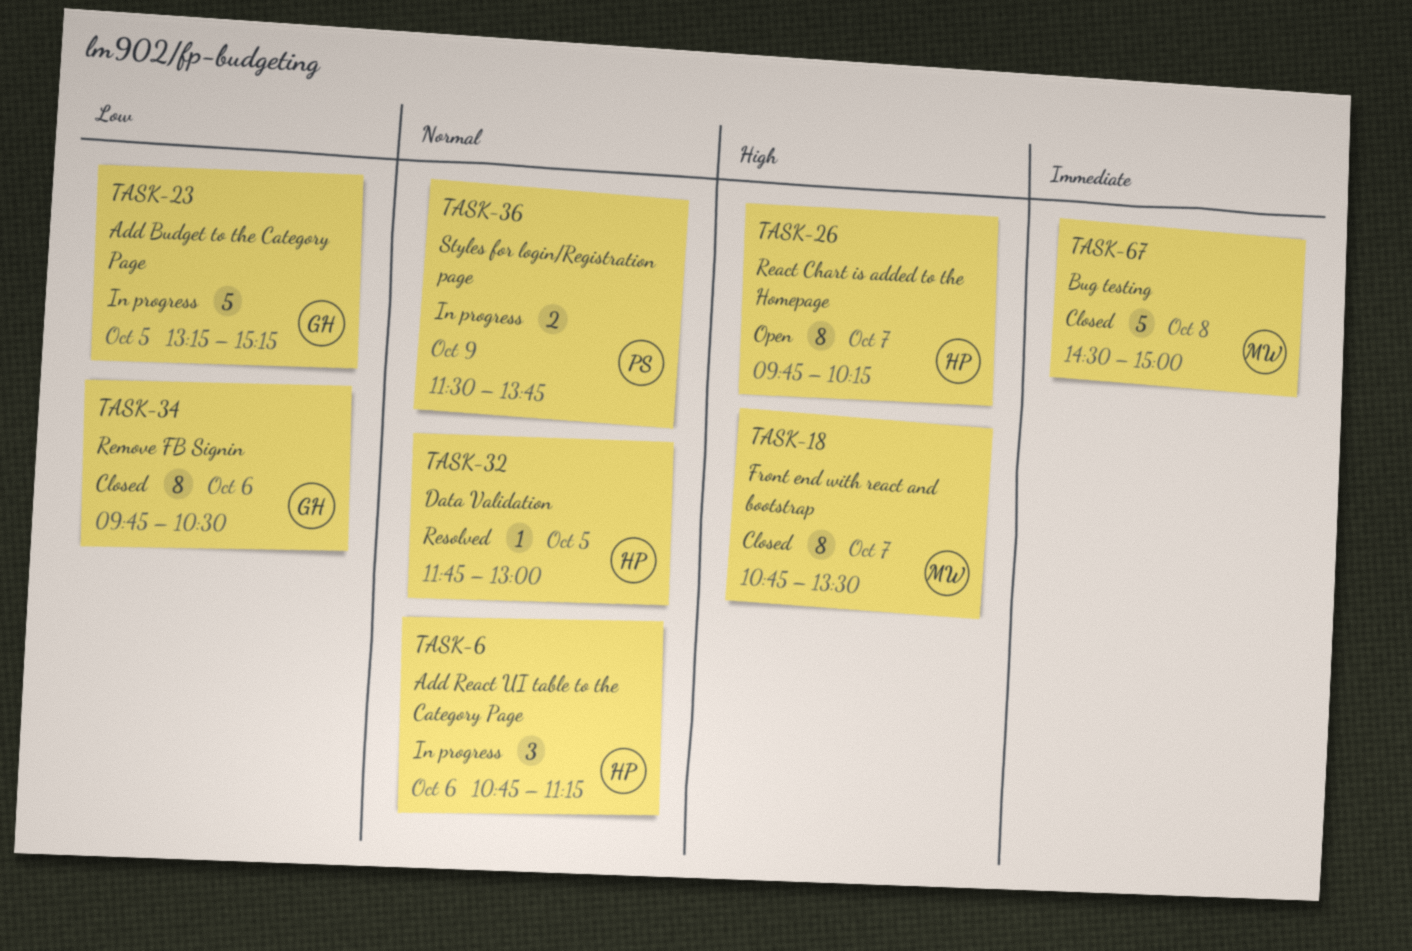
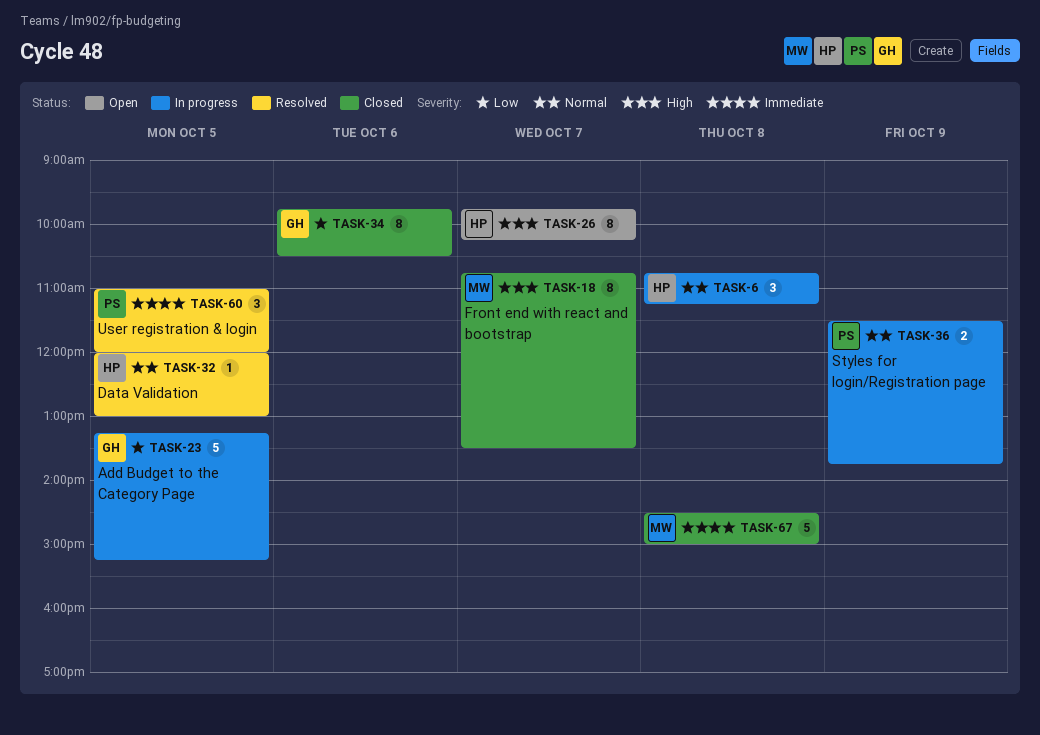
TASK-6, day: Oct 6 -> Oct 8
TASK-32, begins: 11:45 -> 12:00
TASK-60: none -> present

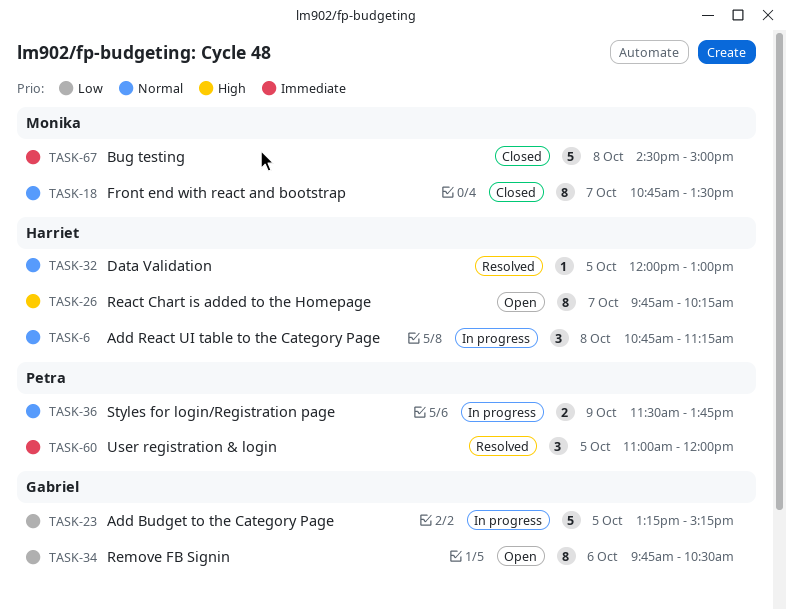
TASK-18, priority: High -> Normal
TASK-34, status: Closed -> Open

